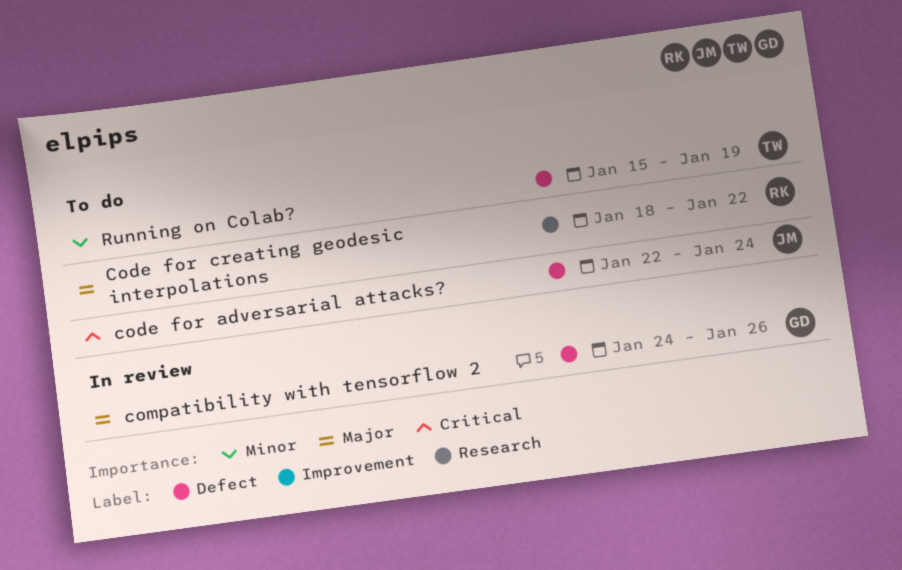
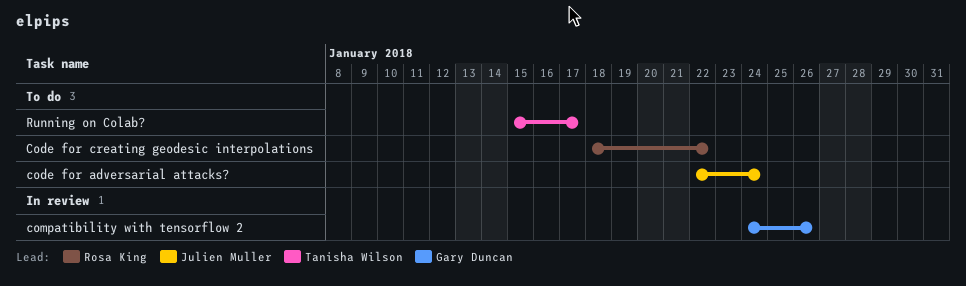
Running on Colab?, due: Jan 19 -> Jan 17

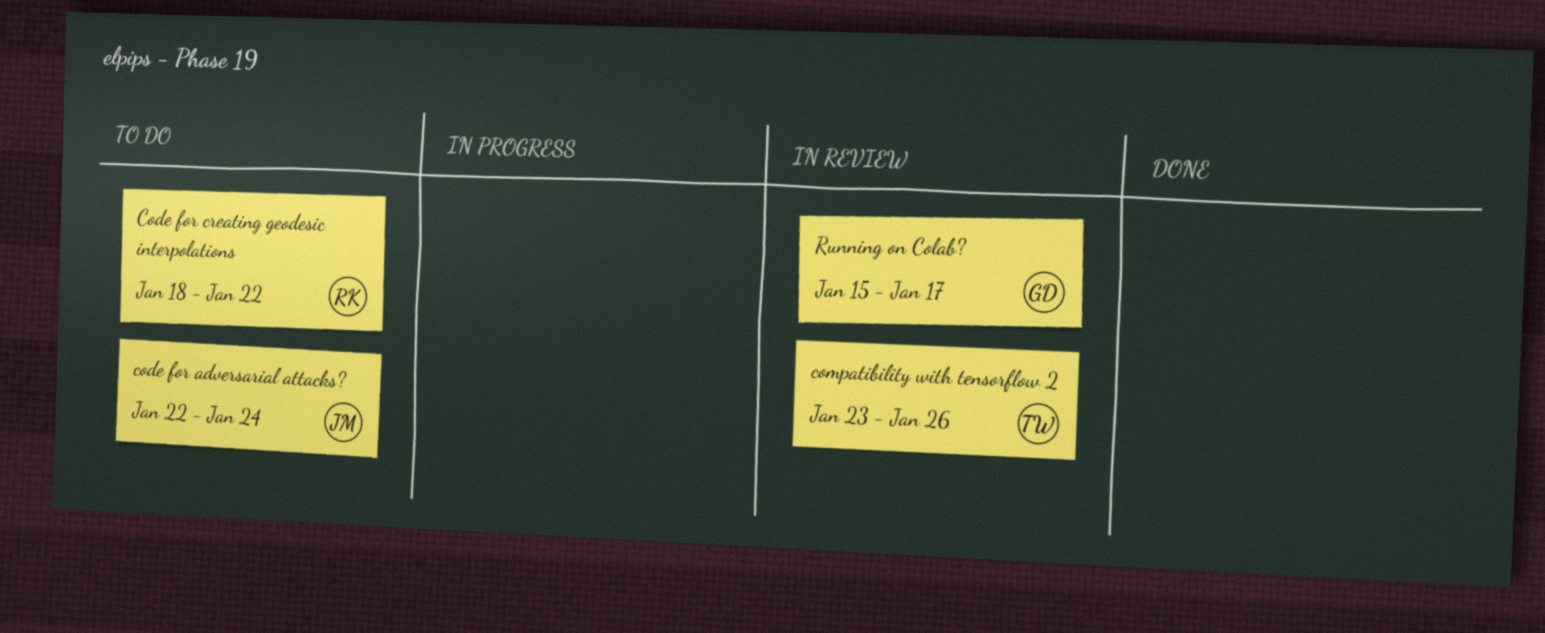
compatibility with tensorflow 2, owner: Gary Duncan -> Tanisha Wilson
compatibility with tensorflow 2, start: Jan 24 -> Jan 23
Running on Colab?, status: To do -> In review
Running on Colab?, owner: Tanisha Wilson -> Gary Duncan

